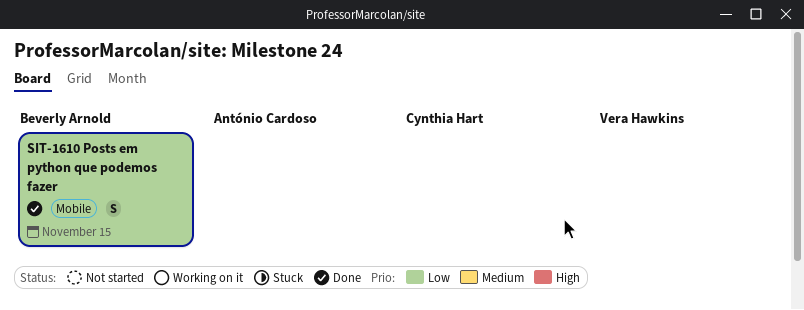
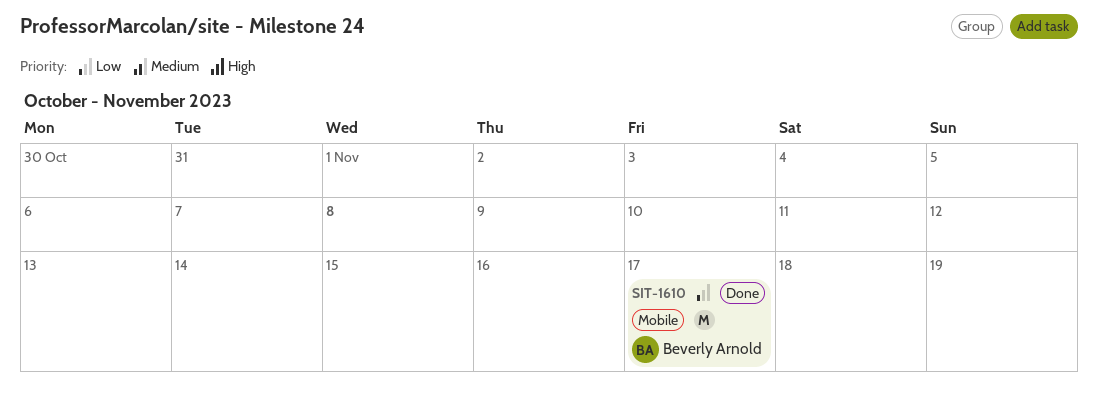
SIT-1610, estimate: S -> M
SIT-1610, due: Nov 15 -> Nov 17

